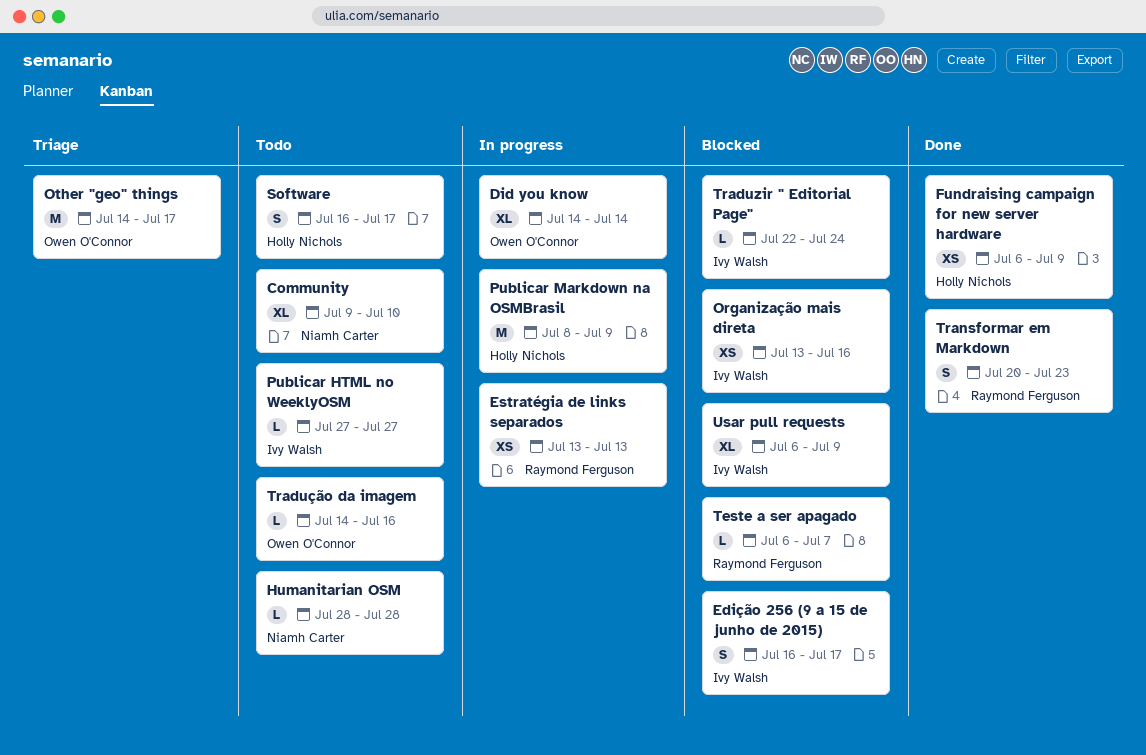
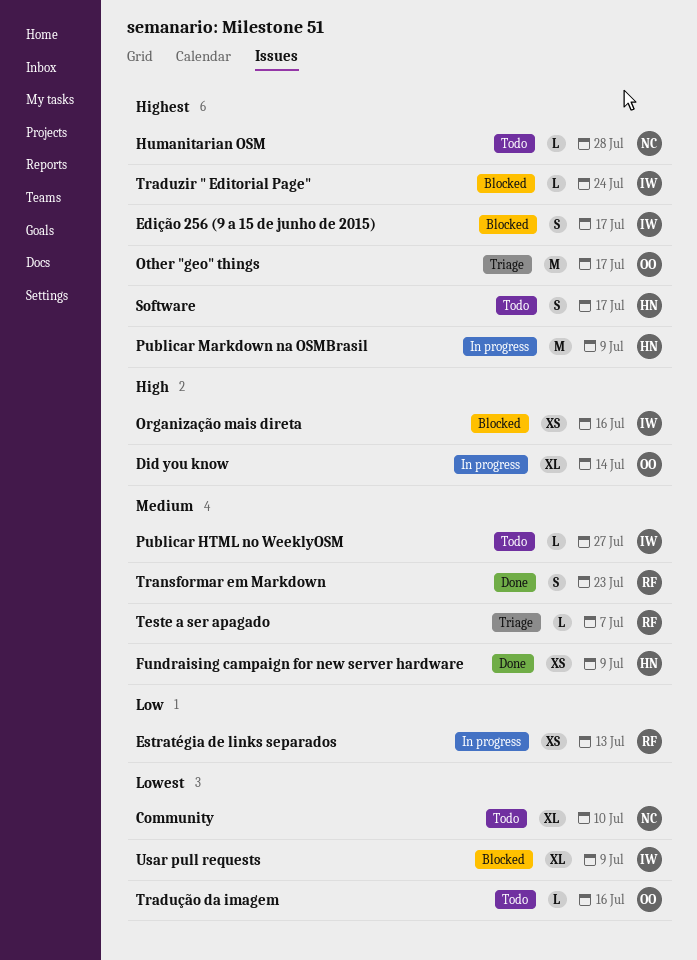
Teste a ser apagado, status: Blocked -> Triage

